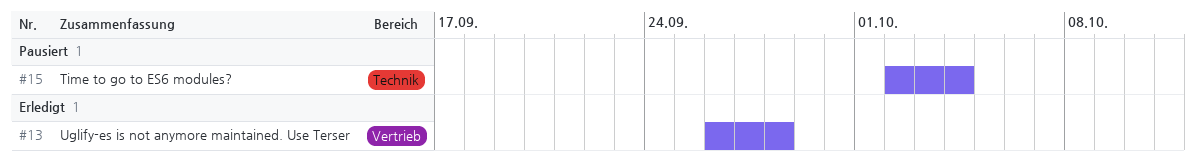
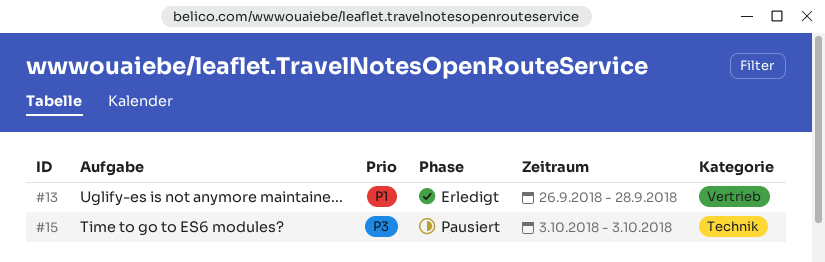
#15, start: Oct 2 -> Oct 3
#15, due: Oct 4 -> Oct 3

